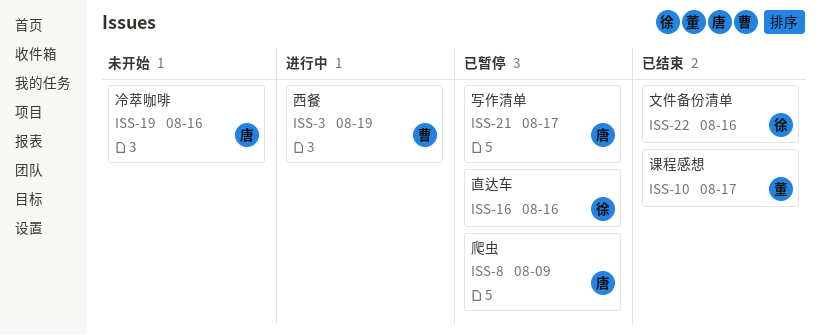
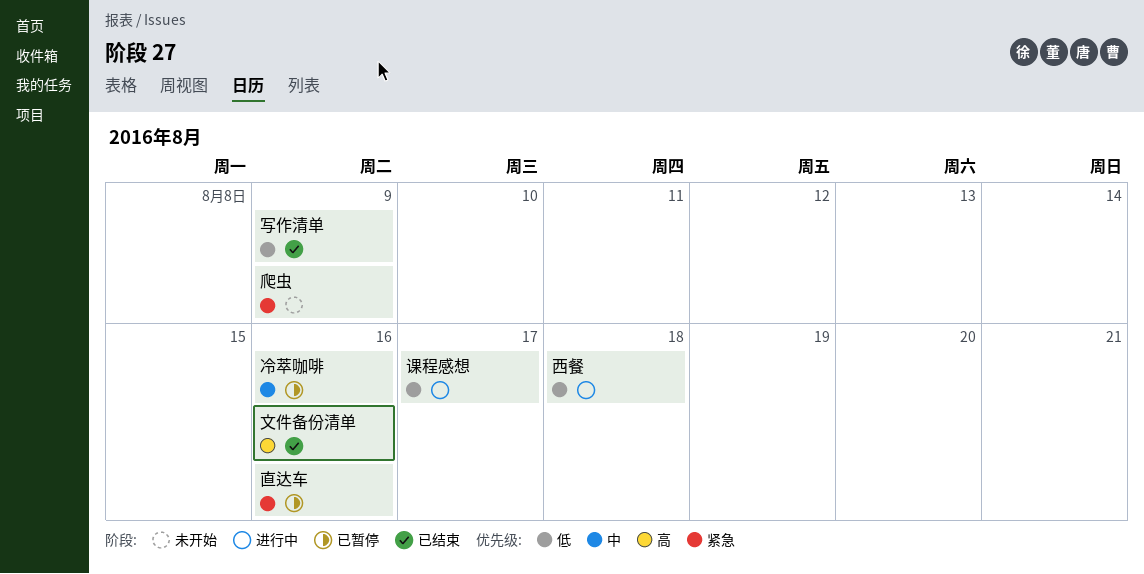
写作清单, status: 已暂停 -> 已结束
写作清单, due: Aug 17 -> Aug 9
冷萃咖啡, status: 未开始 -> 已暂停
爬虫, status: 已暂停 -> 未开始
西餐, due: Aug 19 -> Aug 18
课程感想, status: 已结束 -> 进行中

